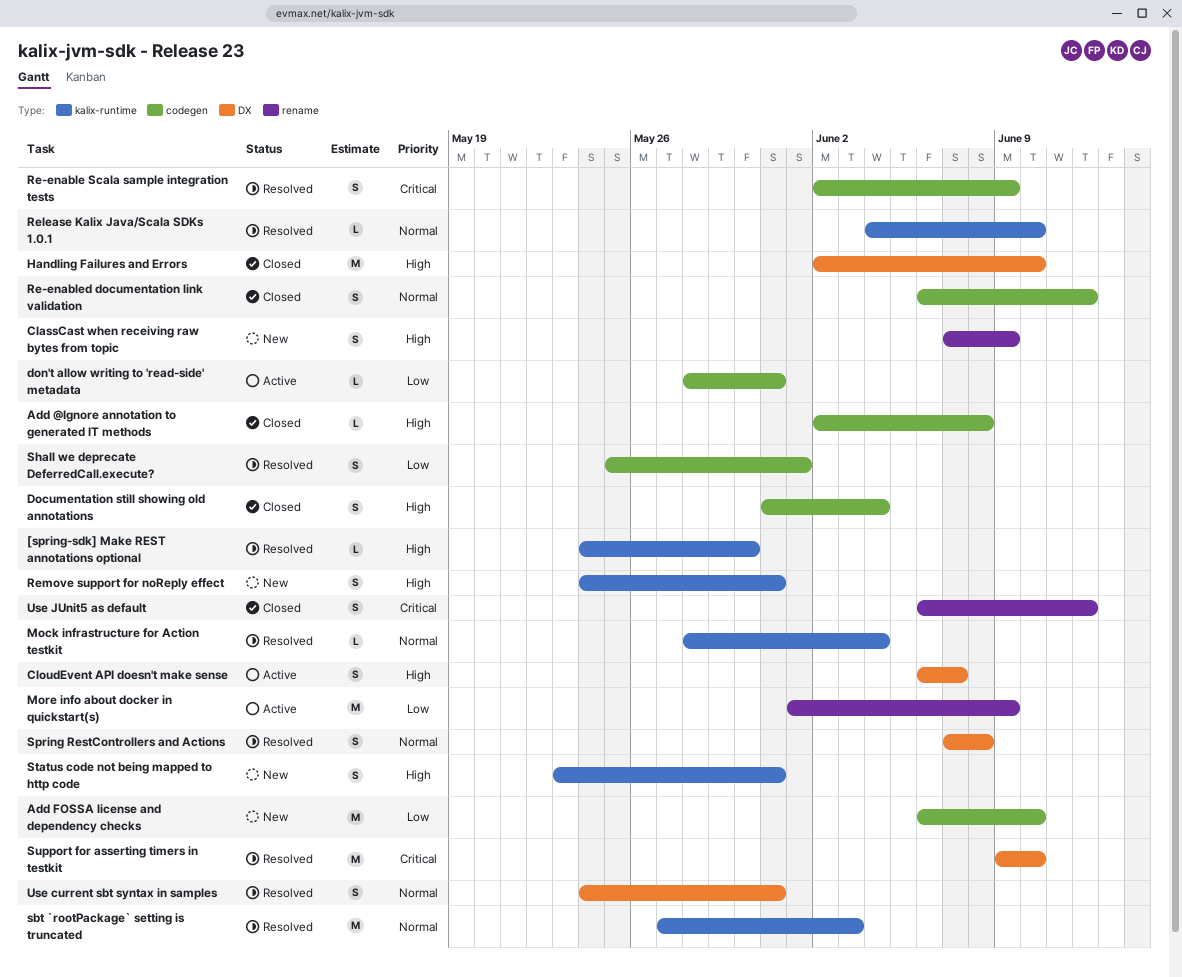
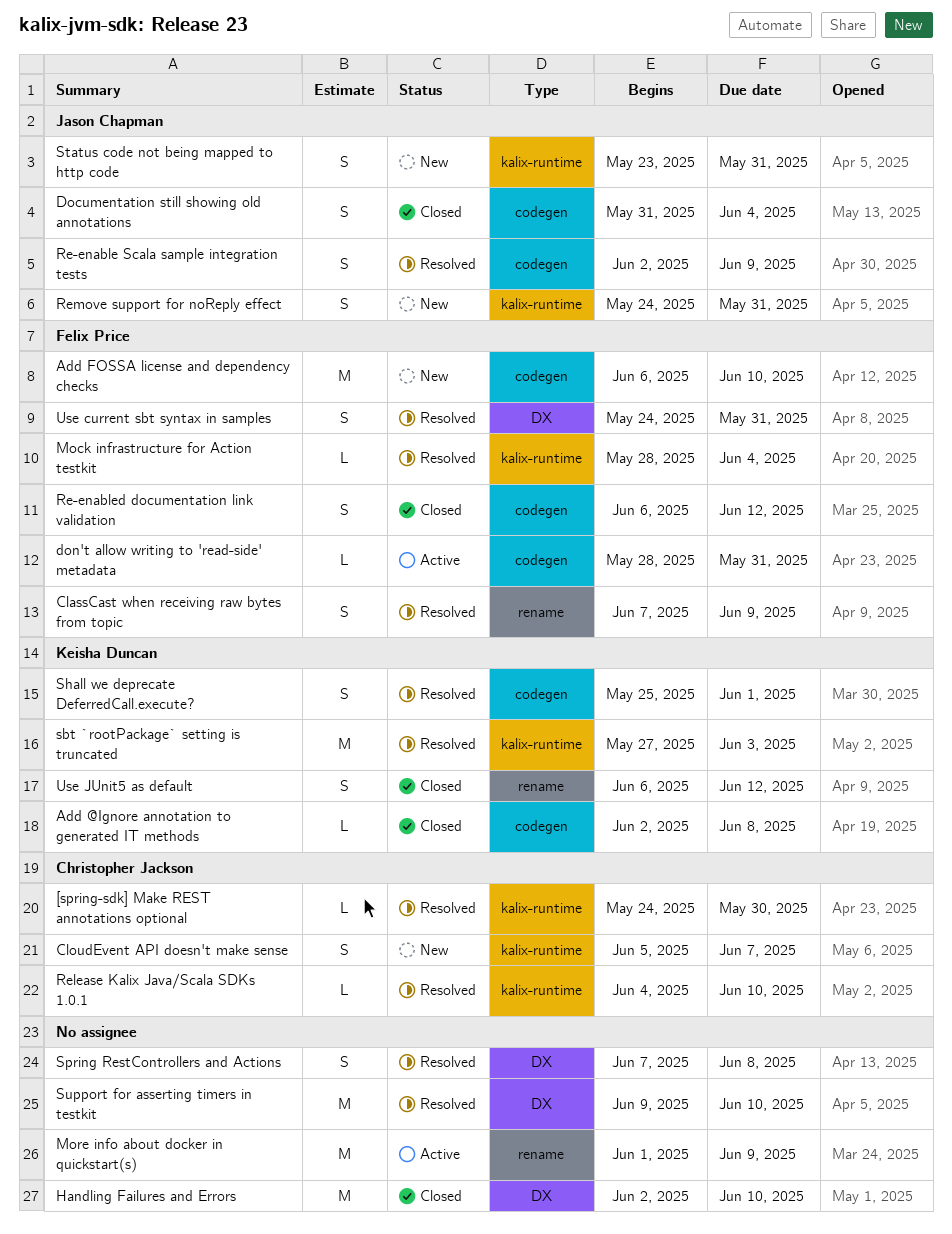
ClassCast when receiving raw bytes from topic, status: New -> Resolved
CloudEvent API doesn't make sense, status: Active -> New
CloudEvent API doesn't make sense, label: DX -> kalix-runtime
CloudEvent API doesn't make sense, start: Jun 6 -> Jun 5

